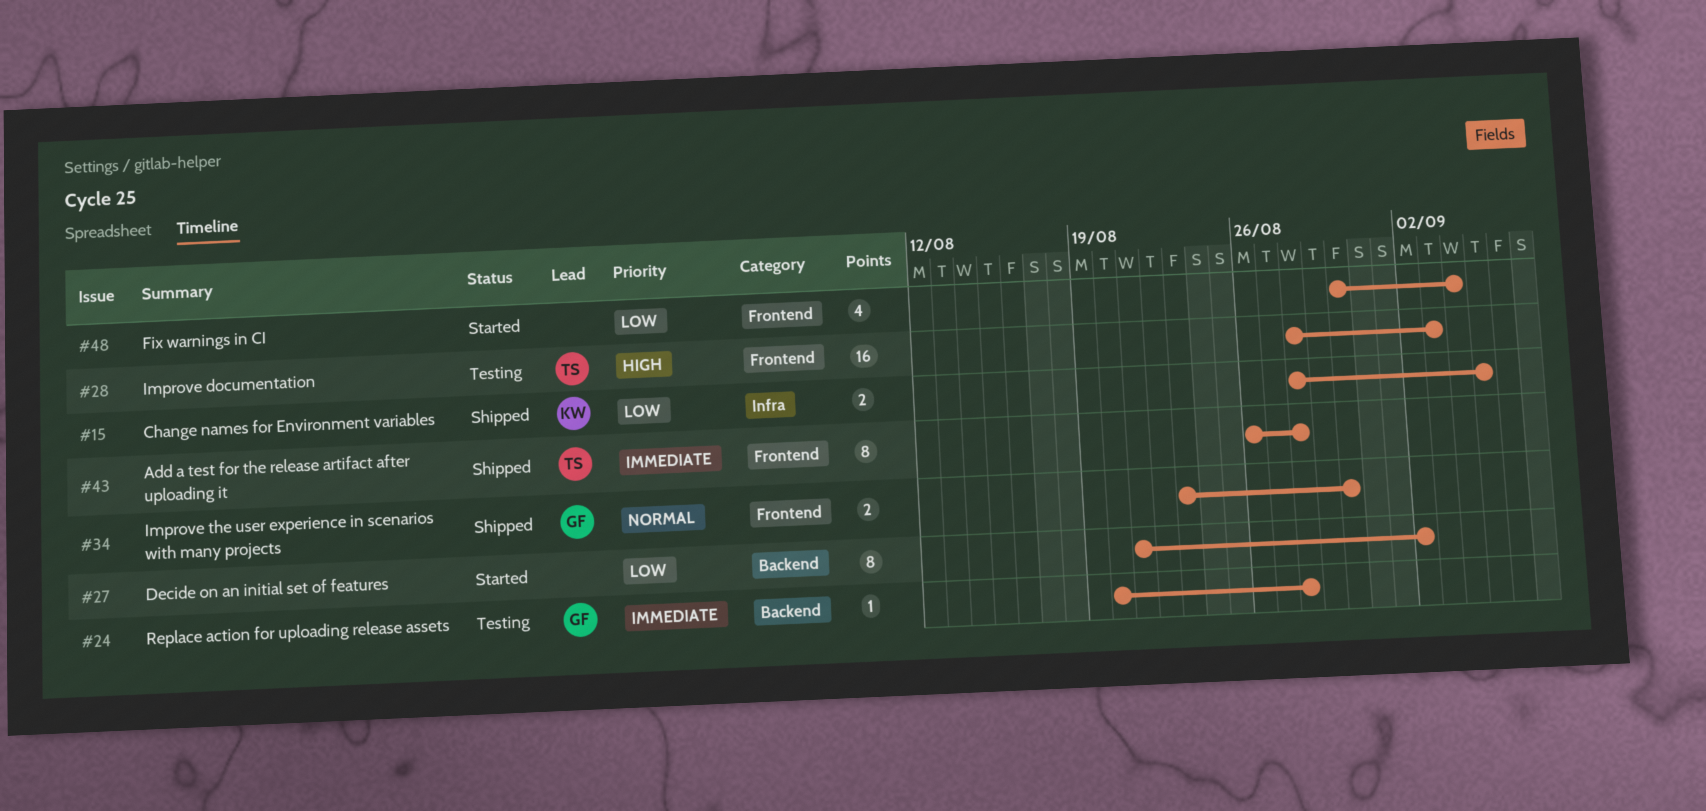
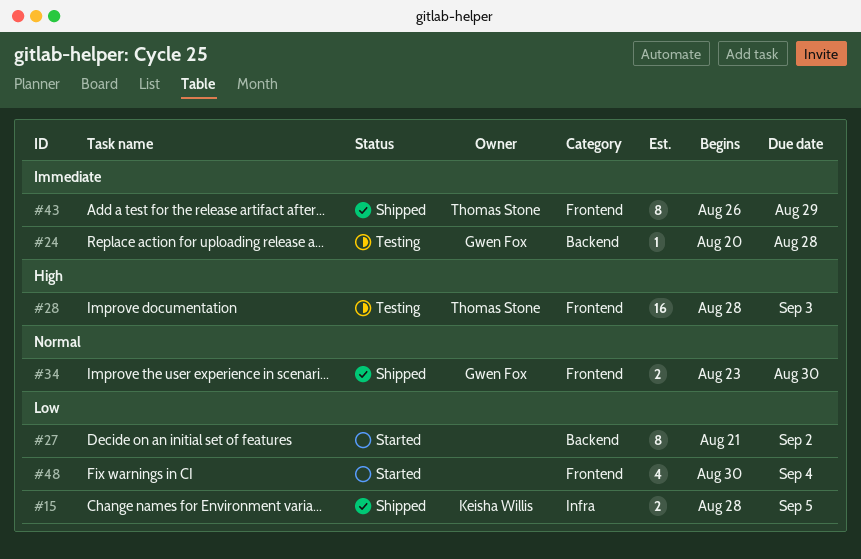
#43, due: Aug 28 -> Aug 29

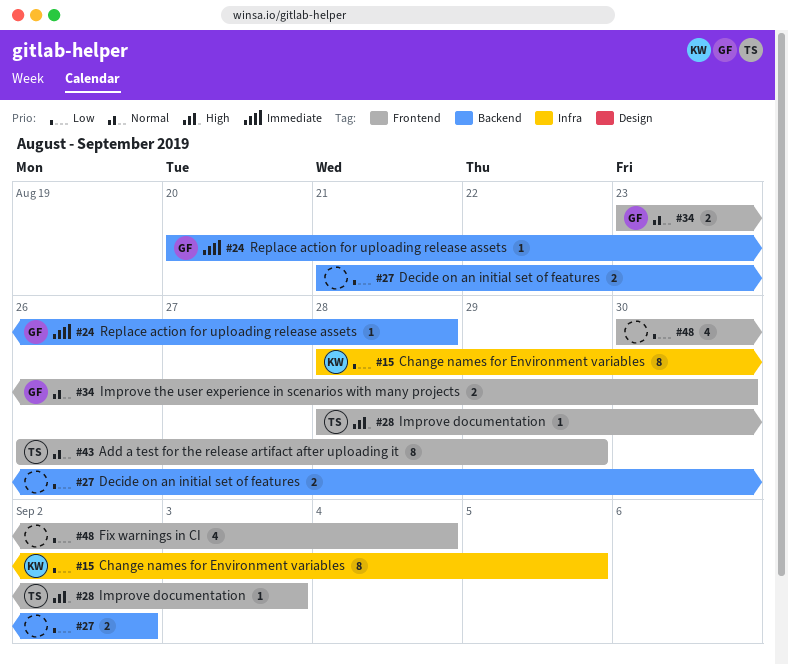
#15, estimate: 2 -> 8
#27, estimate: 8 -> 2
#28, estimate: 16 -> 1
#43, priority: Immediate -> Normal

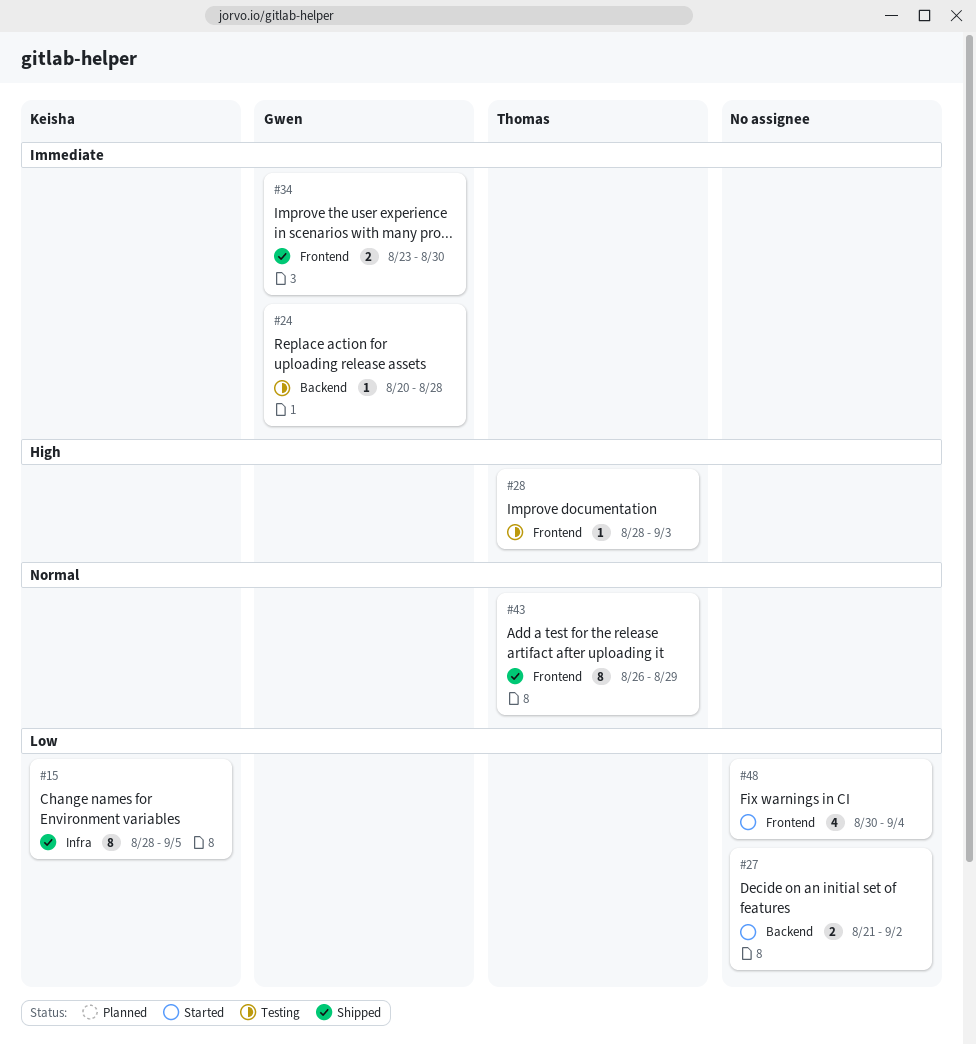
#34, priority: Normal -> Immediate

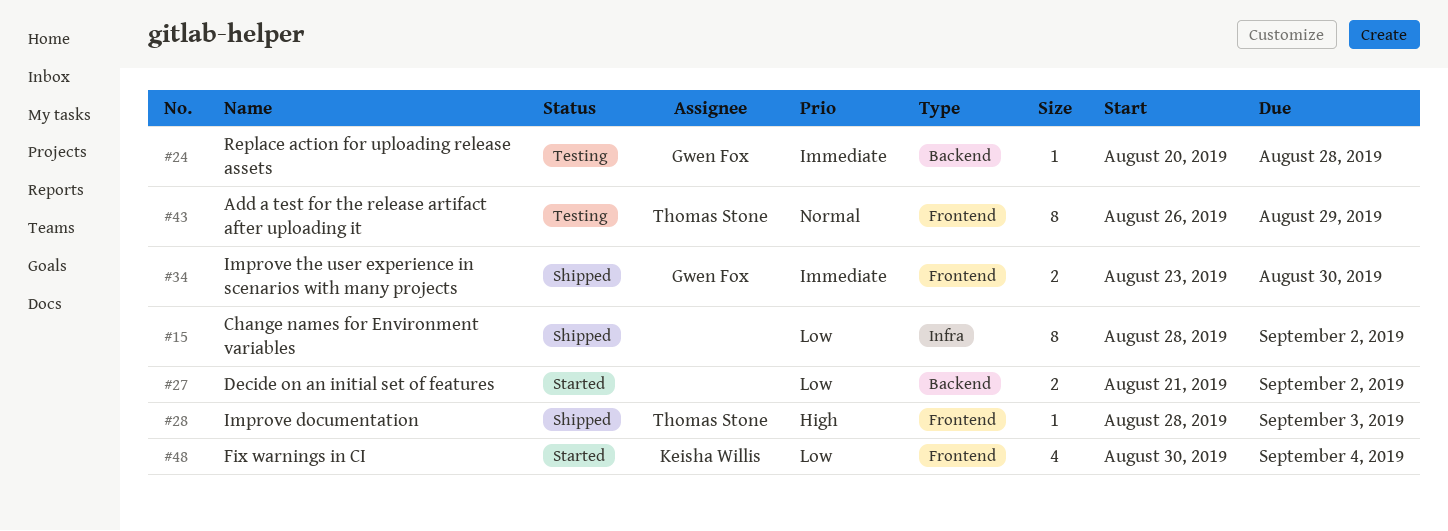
#15, owner: Keisha Willis -> none
#15, due: Sep 5 -> Sep 2
#28, status: Testing -> Shipped
#43, status: Shipped -> Testing
#48, owner: none -> Keisha Willis

